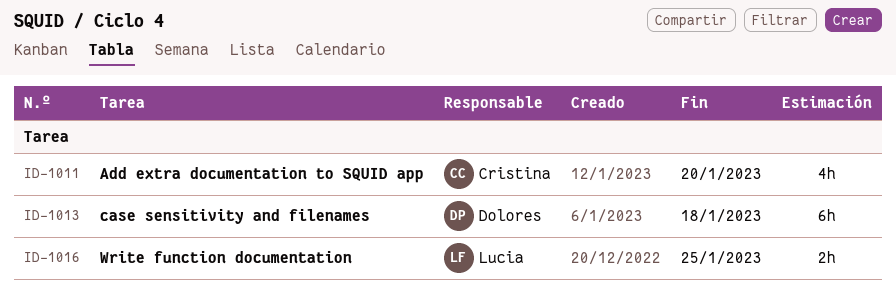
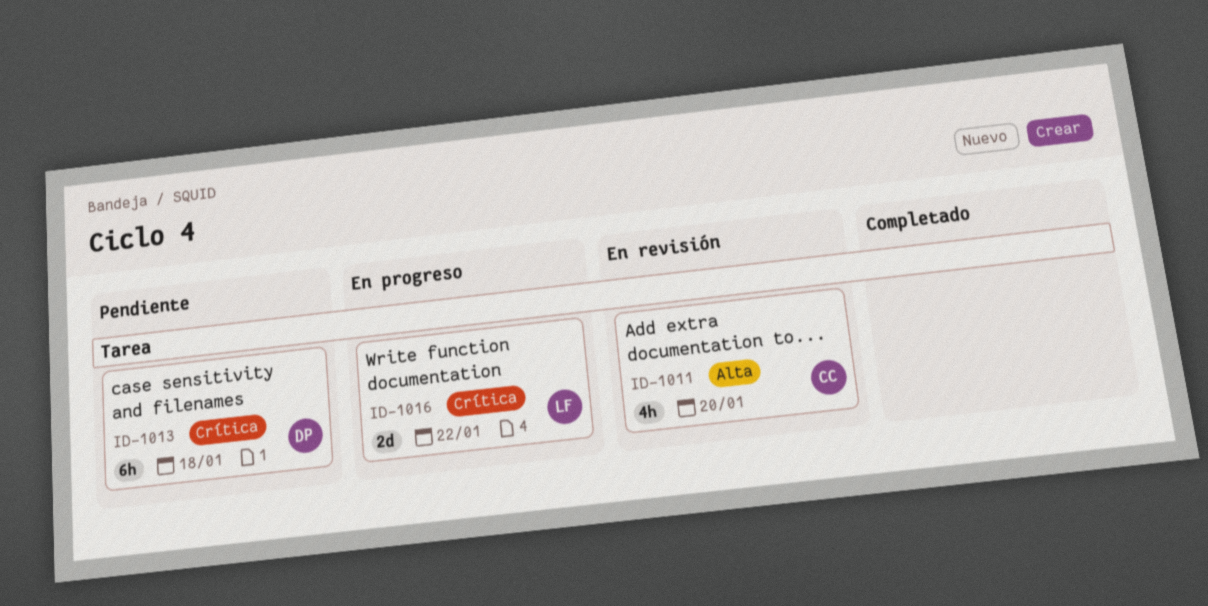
ID-1016, estimate: 2h -> 2d
ID-1016, due: Jan 25 -> Jan 22

